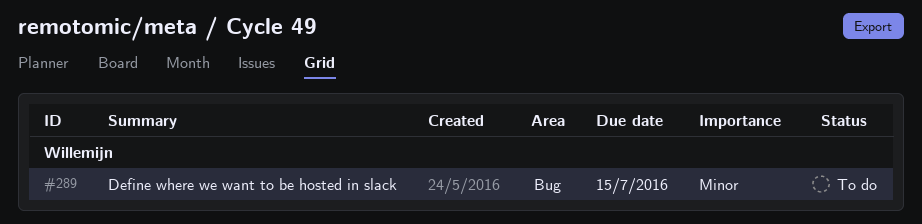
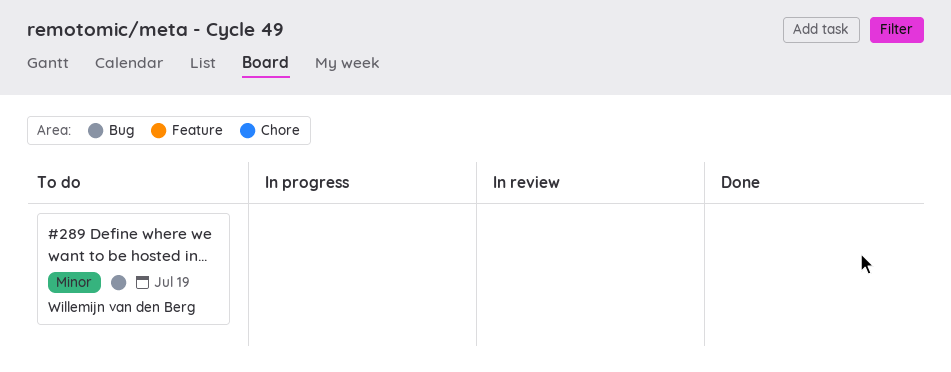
#289, due: Jul 15 -> Jul 19

